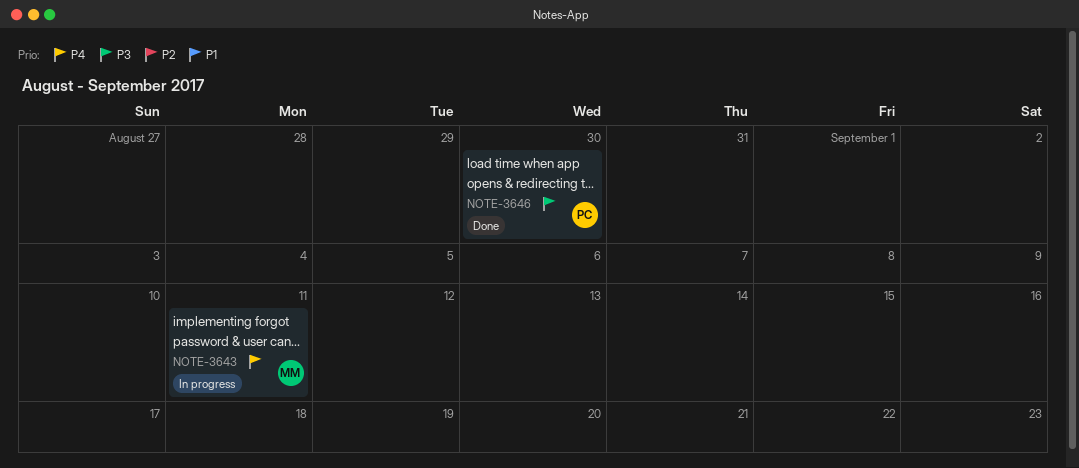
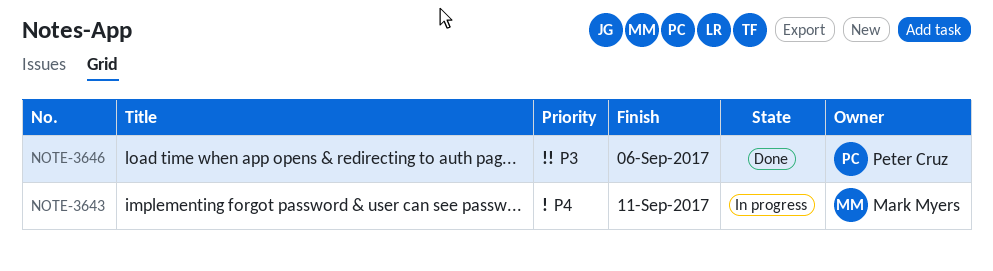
NOTE-3646, due: Aug 30 -> Sep 6

